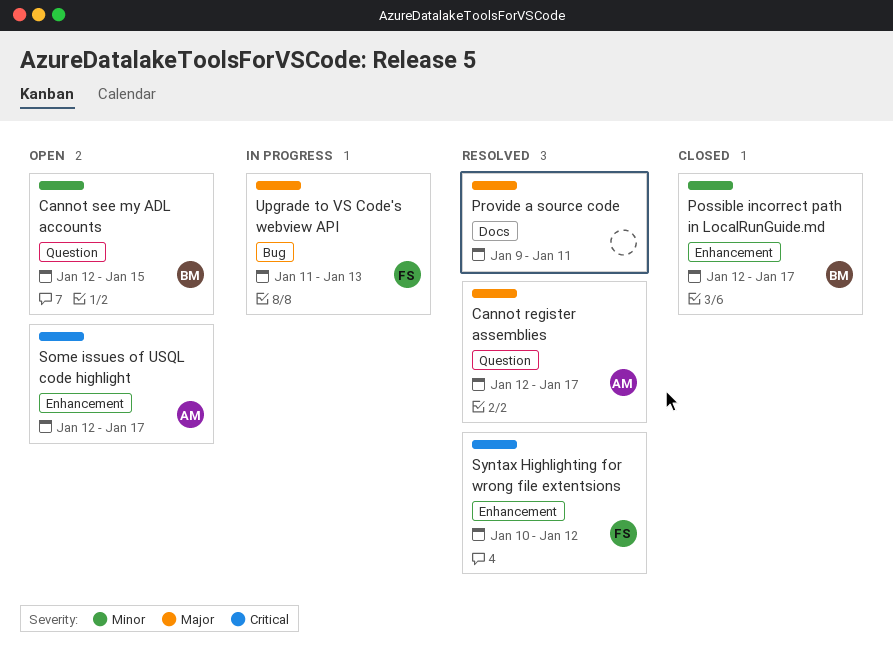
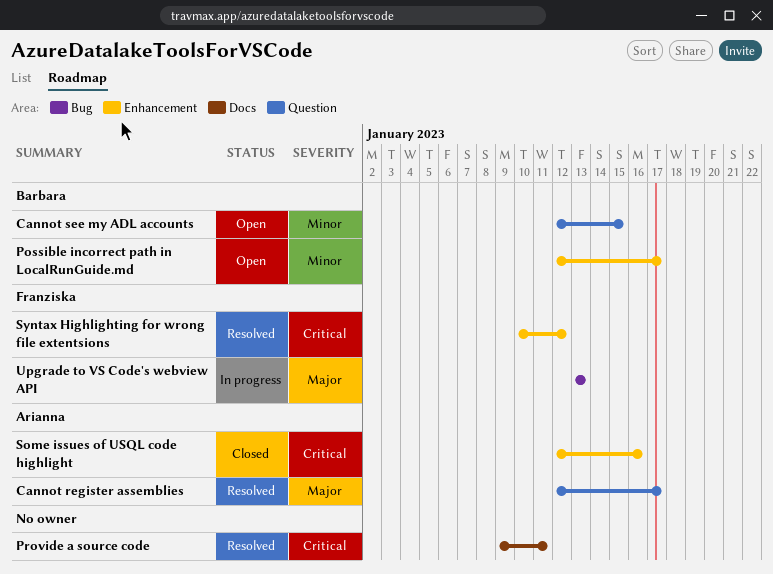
Possible incorrect path in LocalRunGuide.md, status: Closed -> Open
Provide a source code, priority: Major -> Critical
Some issues of USQL code highlight, status: Open -> Closed
Some issues of USQL code highlight, due: Jan 17 -> Jan 16
Upgrade to VS Code's webview API, start: Jan 11 -> Jan 13

